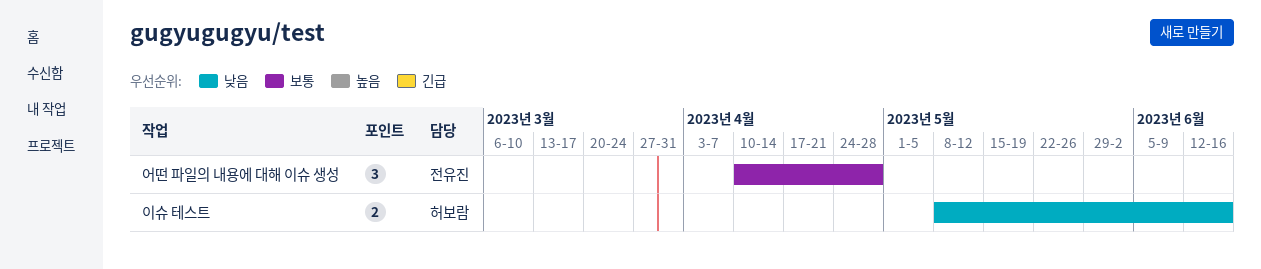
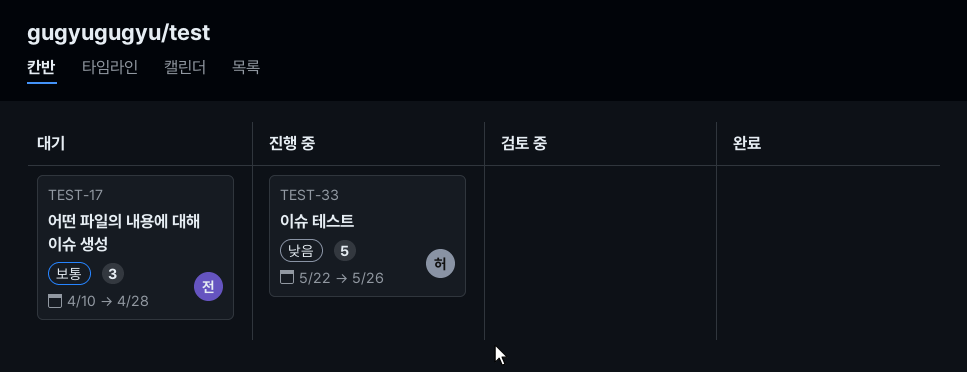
이슈 테스트, estimate: 2 -> 5
이슈 테스트, start: May 8 -> May 22
이슈 테스트, due: Jun 16 -> May 26

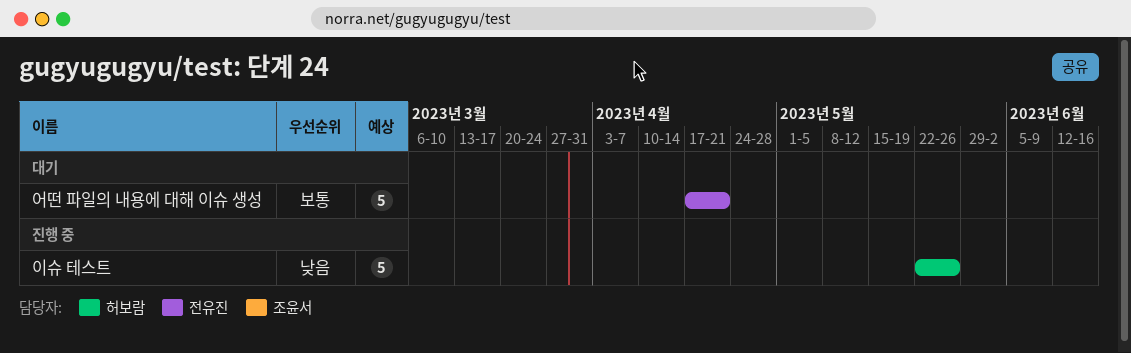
어떤 파일의 내용에 대해 이슈 생성, estimate: 3 -> 5
어떤 파일의 내용에 대해 이슈 생성, start: Apr 10 -> Apr 17
어떤 파일의 내용에 대해 이슈 생성, due: Apr 28 -> Apr 21

